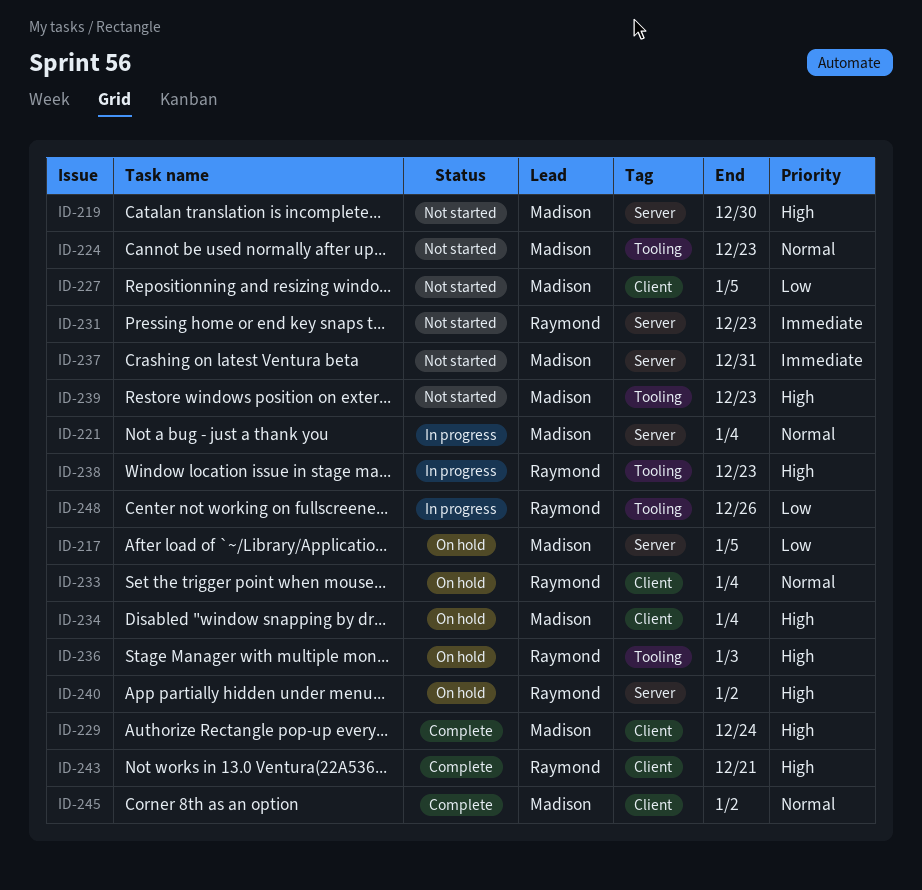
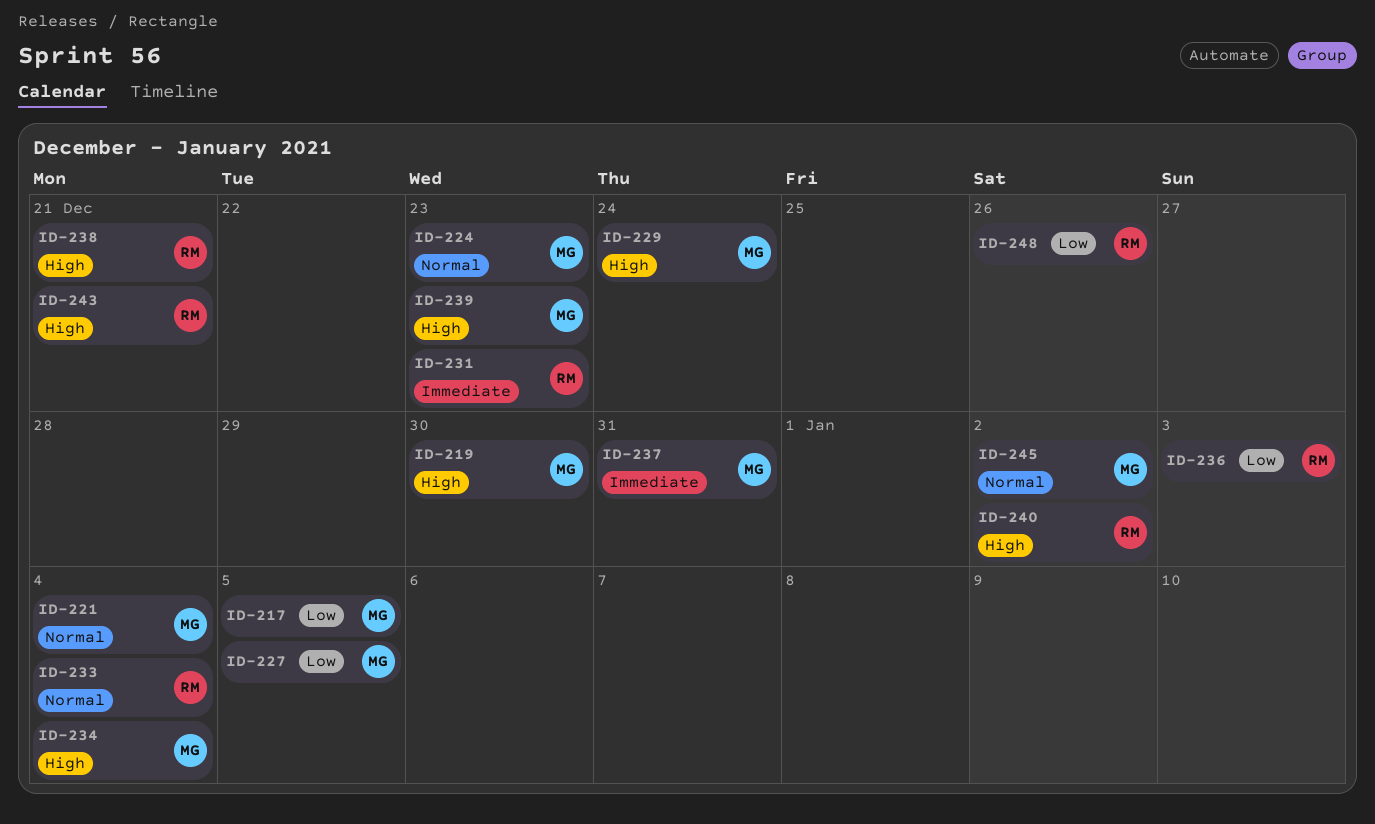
ID-236, priority: High -> Low
ID-238, due: Dec 23 -> Dec 21

